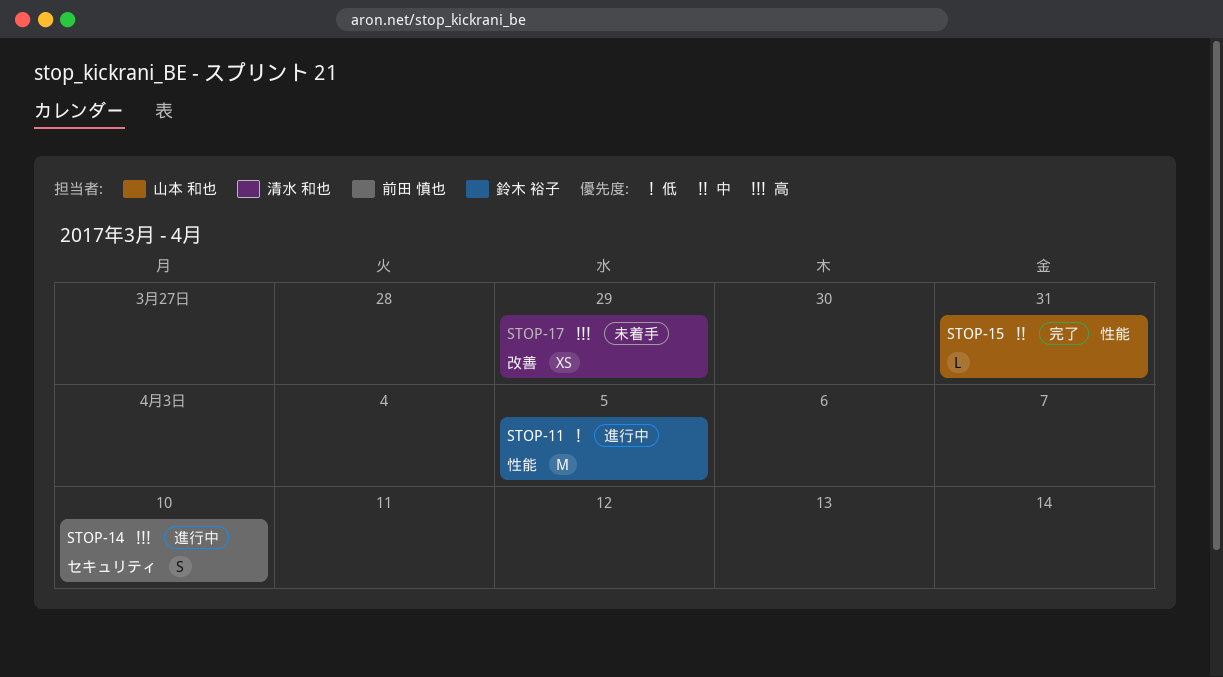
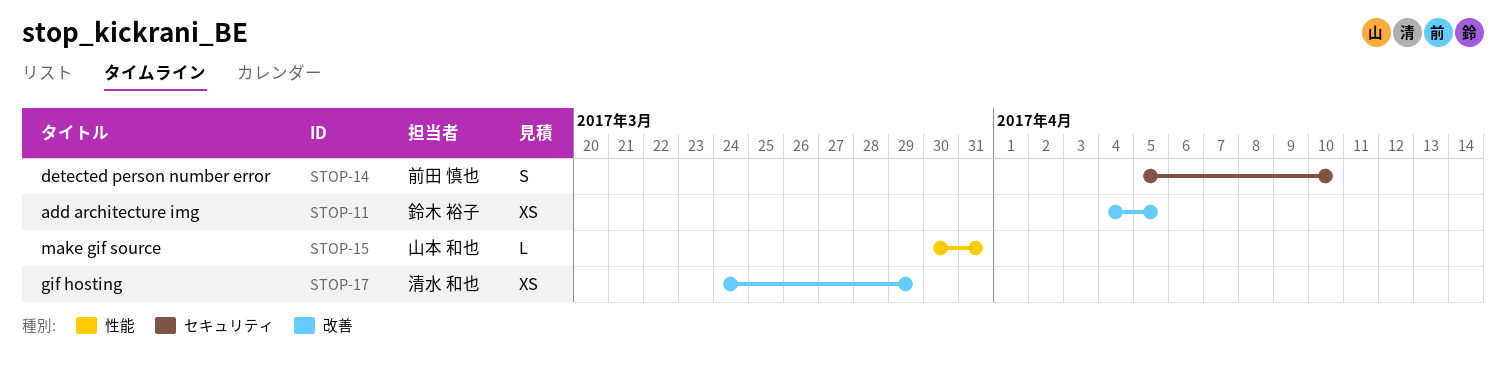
STOP-11, label: 性能 -> 改善
STOP-11, estimate: M -> XS

